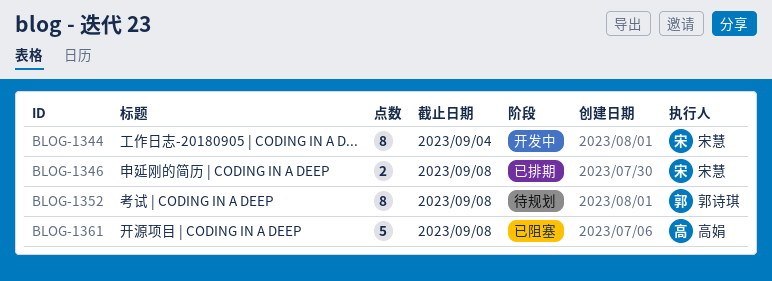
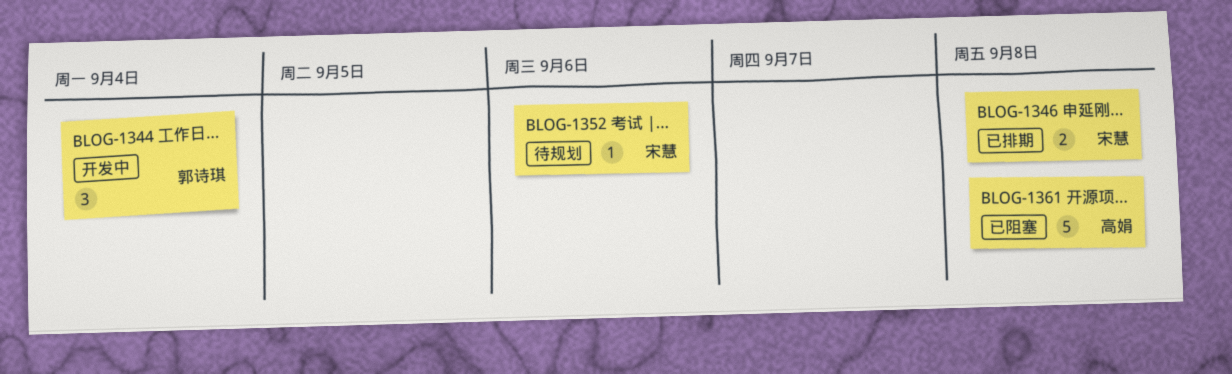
BLOG-1344, owner: 宋慧 -> 郭诗琪
BLOG-1344, estimate: 8 -> 3
BLOG-1352, owner: 郭诗琪 -> 宋慧
BLOG-1352, estimate: 8 -> 1
BLOG-1352, due: Sep 8 -> Sep 6

